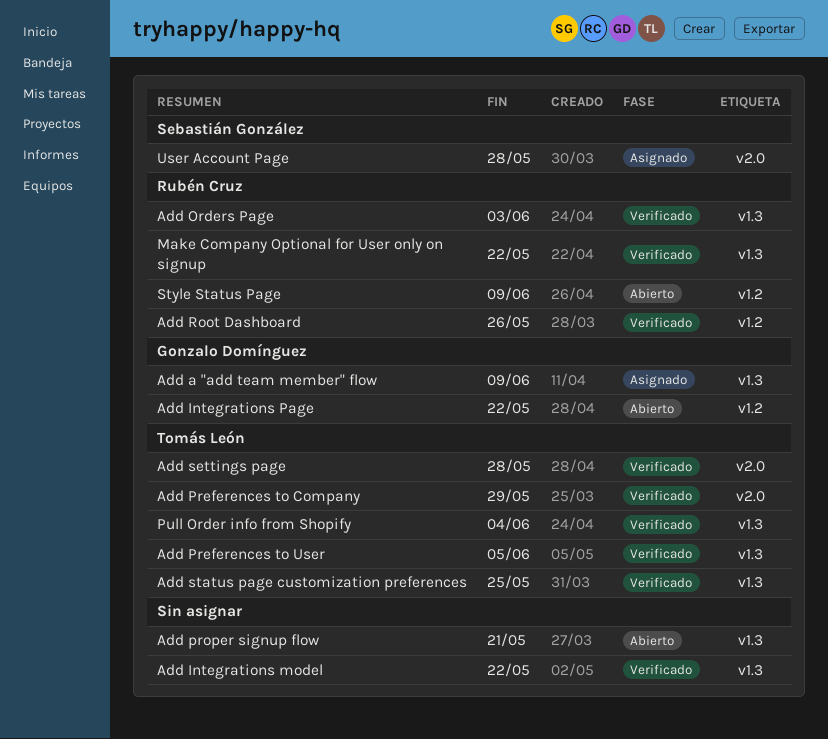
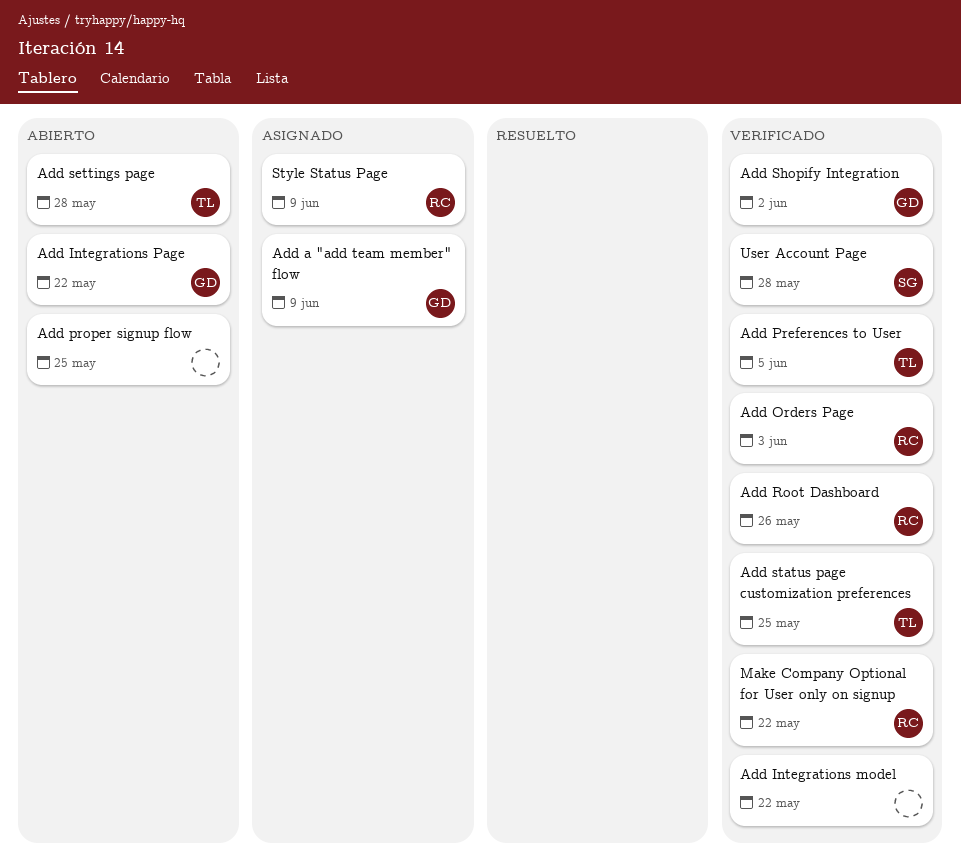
Add Preferences to Company: present -> none
Add proper signup flow, due: May 21 -> May 25
Add settings page, status: Verificado -> Abierto
Add Shopify Integration: none -> present
Pull Order info from Shopify: present -> none
Style Status Page, status: Abierto -> Asignado
User Account Page, status: Asignado -> Verificado

